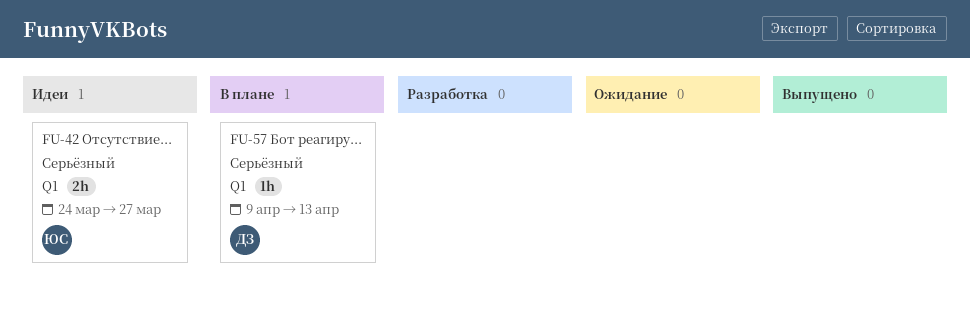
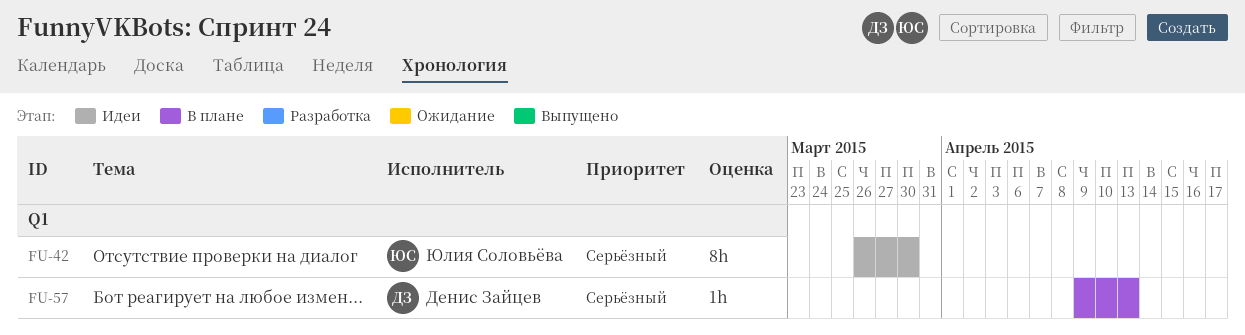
FU-42, estimate: 2h -> 8h
FU-42, start: Mar 24 -> Mar 26
FU-42, due: Mar 27 -> Mar 30

